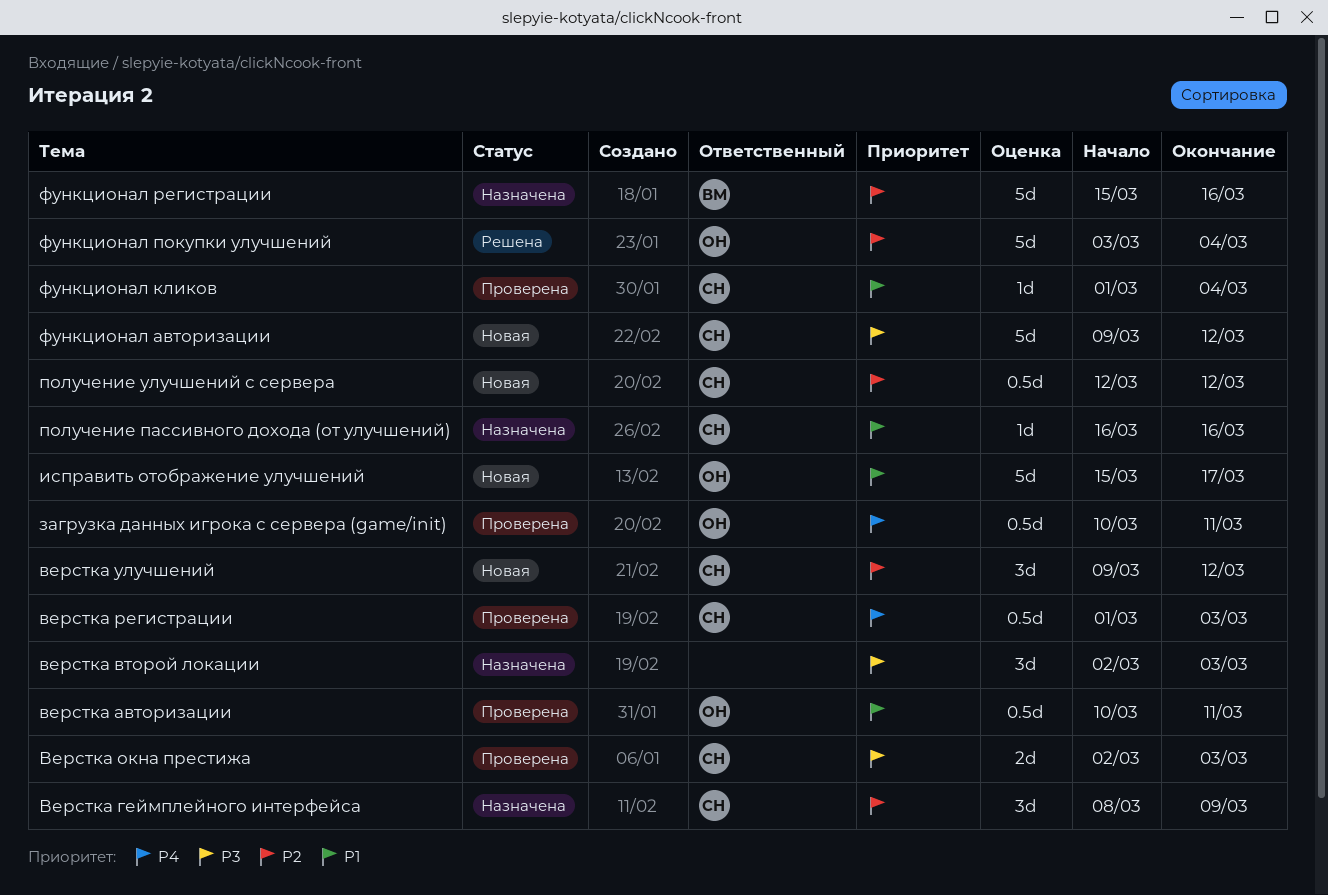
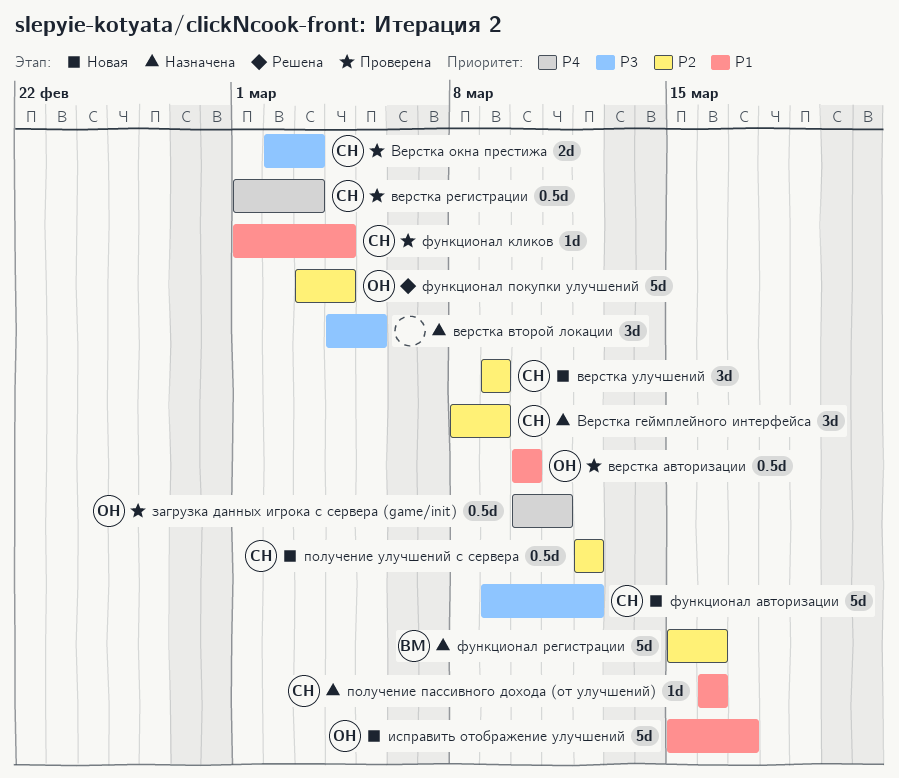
верстка авторизации, due: Mar 11 -> Mar 10
верстка второй локации, start: Mar 2 -> Mar 4
верстка второй локации, due: Mar 3 -> Mar 5
верстка улучшений, due: Mar 12 -> Mar 9

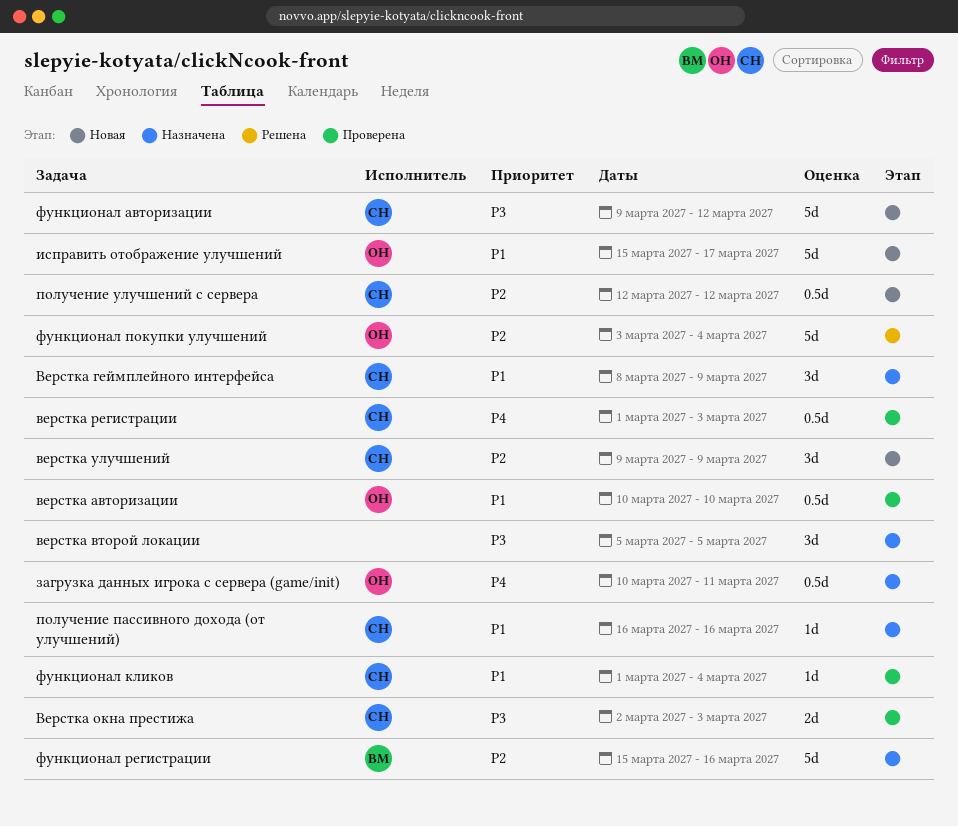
верстка второй локации, start: Mar 4 -> Mar 5
Верстка геймплейного интерфейса, priority: P2 -> P1
загрузка данных игрока с сервера (game/init), status: Проверена -> Назначена

